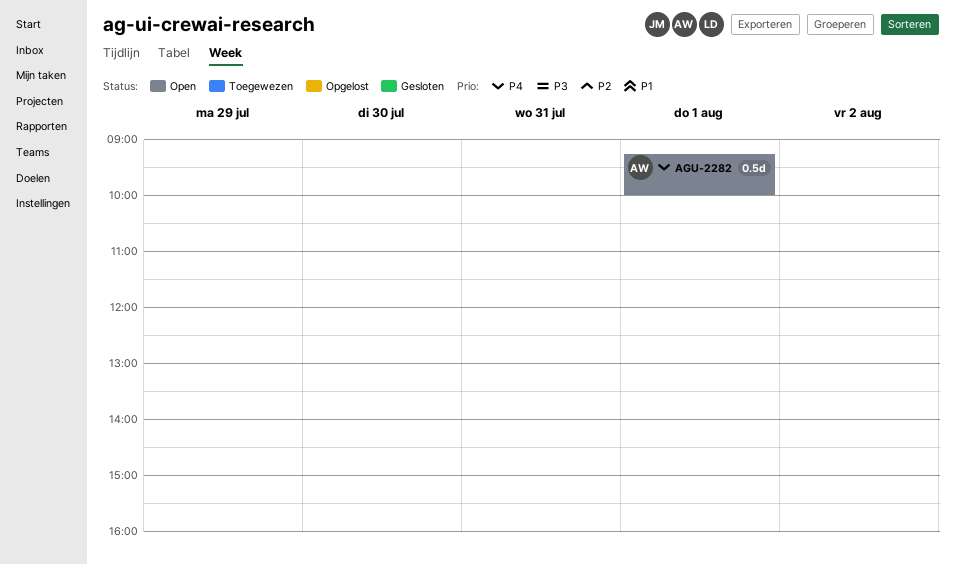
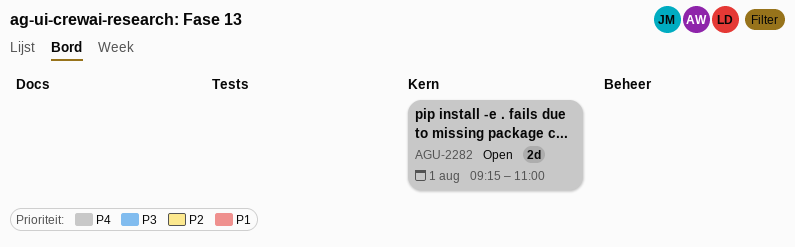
AGU-2282, estimate: 0.5d -> 2d
AGU-2282, ends: 10:00 -> 11:00

